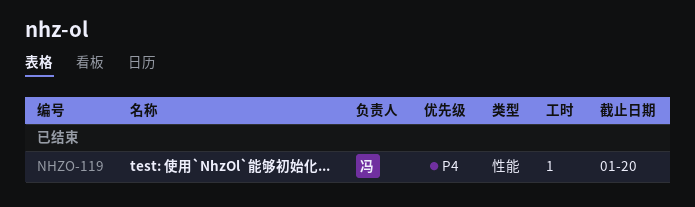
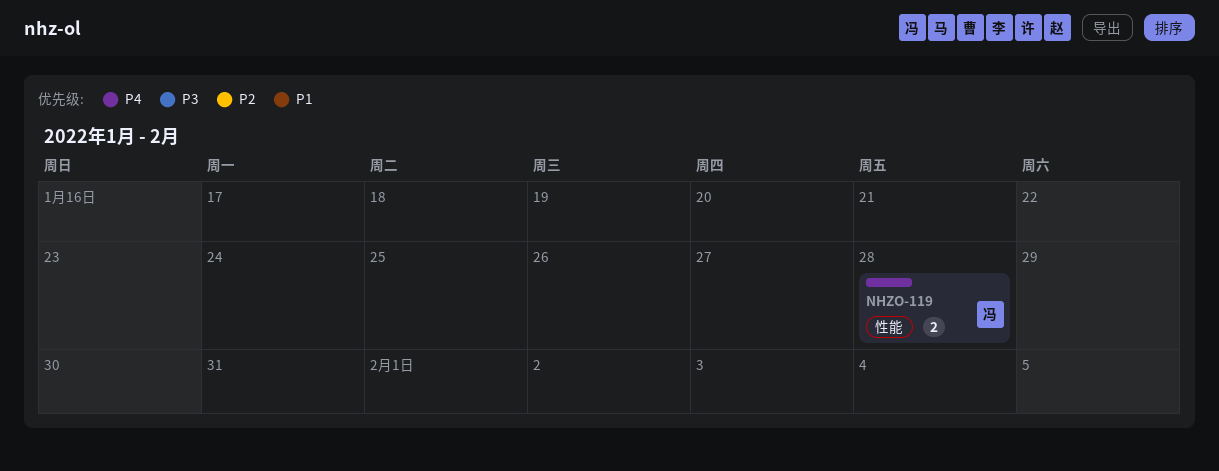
NHZO-119, estimate: 1 -> 2
NHZO-119, due: Jan 20 -> Jan 28

